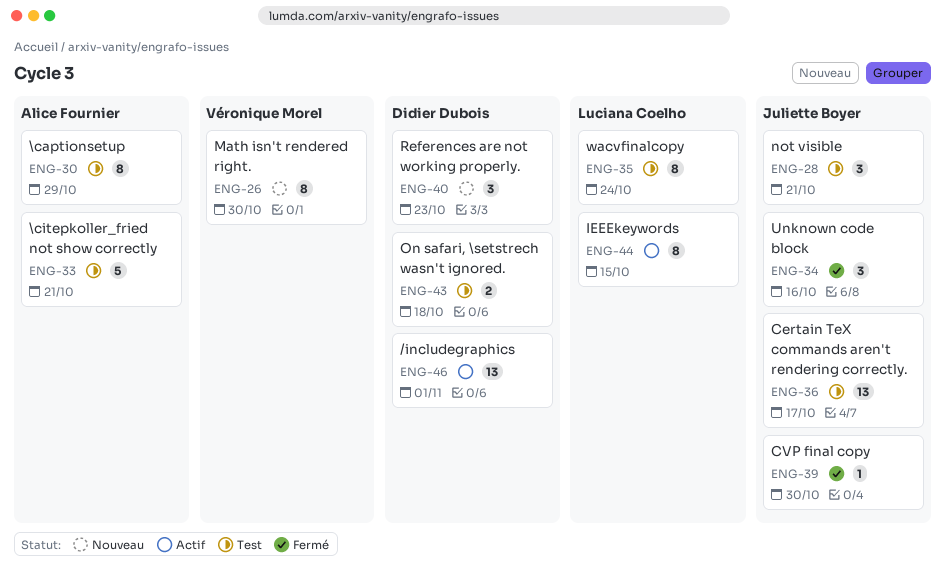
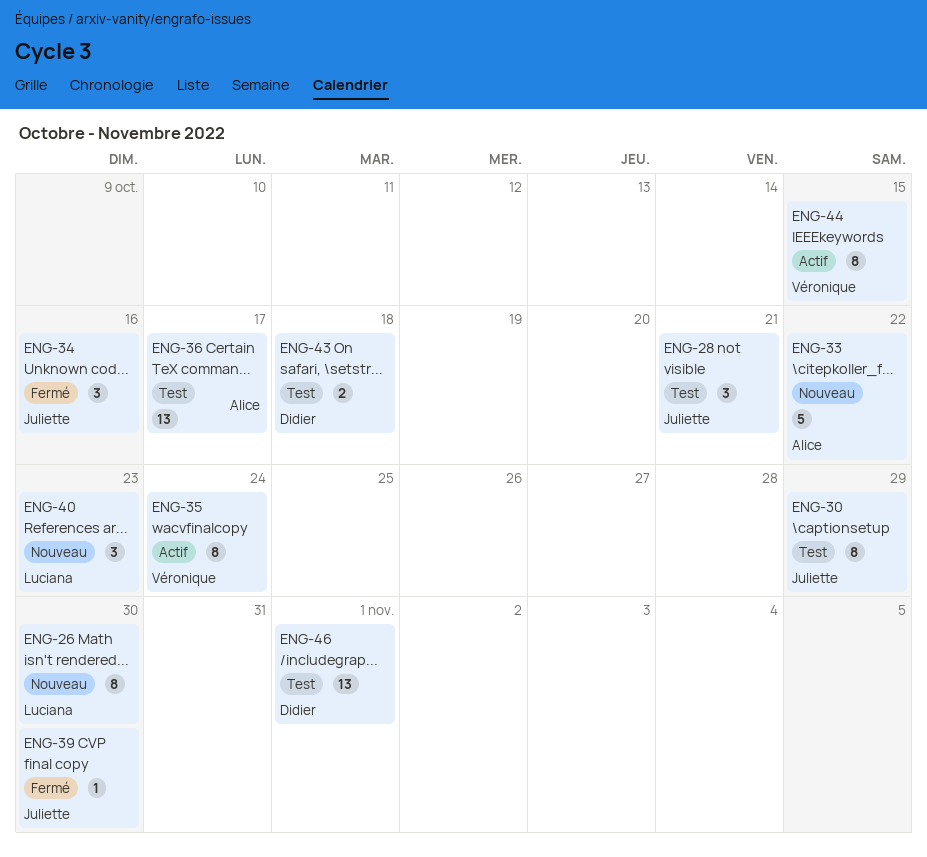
ENG-26, owner: Véronique Morel -> Luciana Coelho
ENG-30, owner: Alice Fournier -> Juliette Boyer
ENG-33, status: Test -> Nouveau
ENG-33, due: Oct 21 -> Oct 22
ENG-35, status: Test -> Actif
ENG-35, owner: Luciana Coelho -> Véronique Morel
ENG-36, owner: Juliette Boyer -> Alice Fournier
ENG-40, owner: Didier Dubois -> Luciana Coelho
ENG-44, owner: Luciana Coelho -> Véronique Morel
ENG-46, status: Actif -> Test

